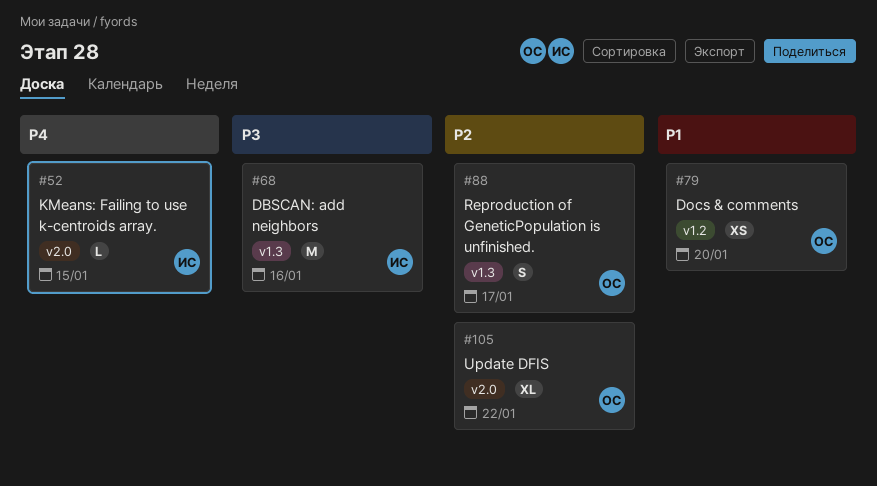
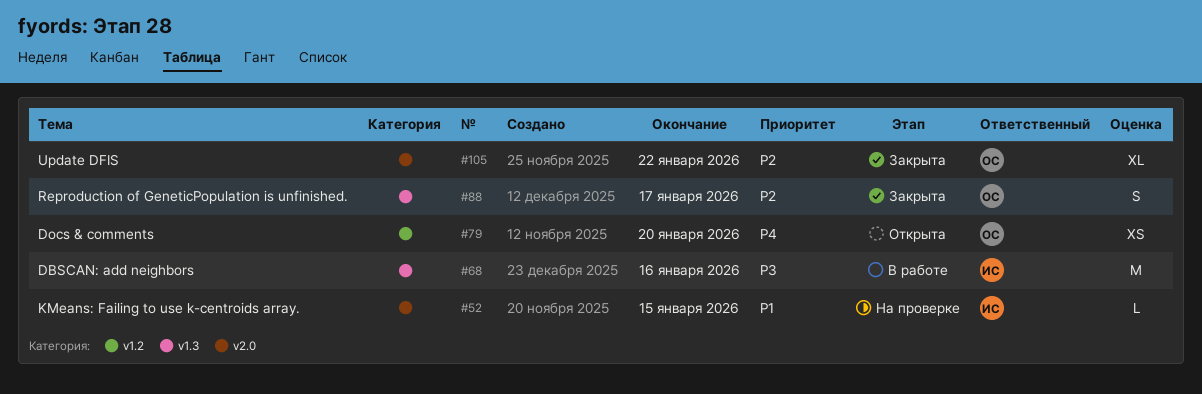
#52, priority: P4 -> P1
#79, priority: P1 -> P4

